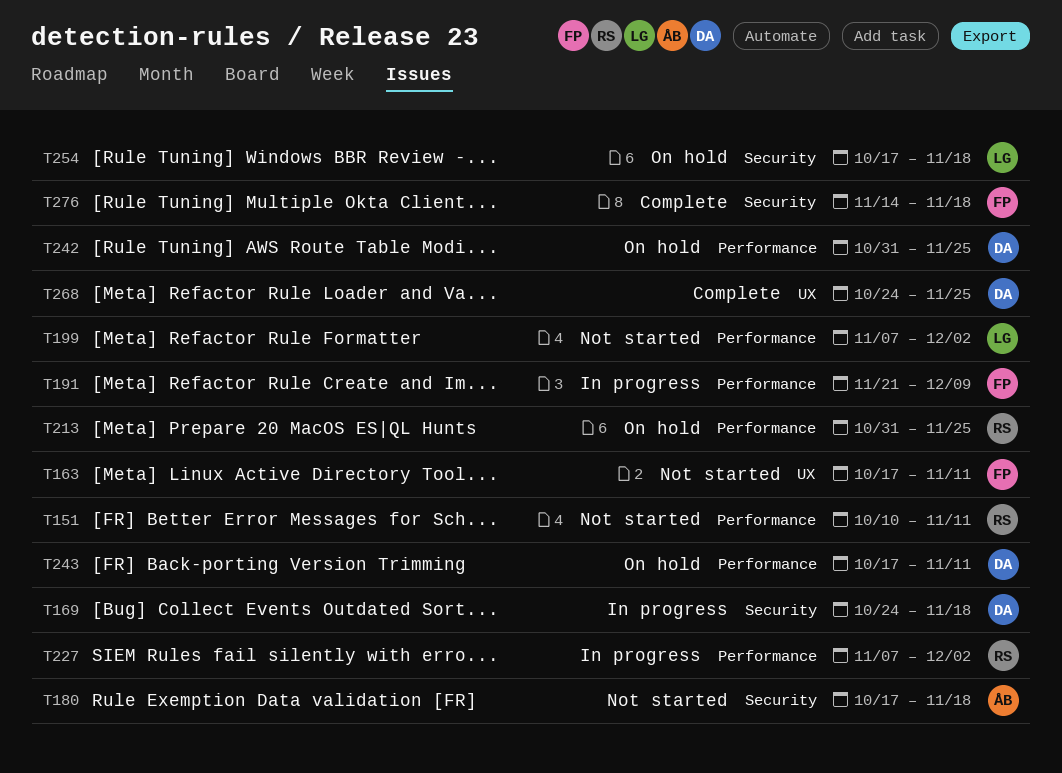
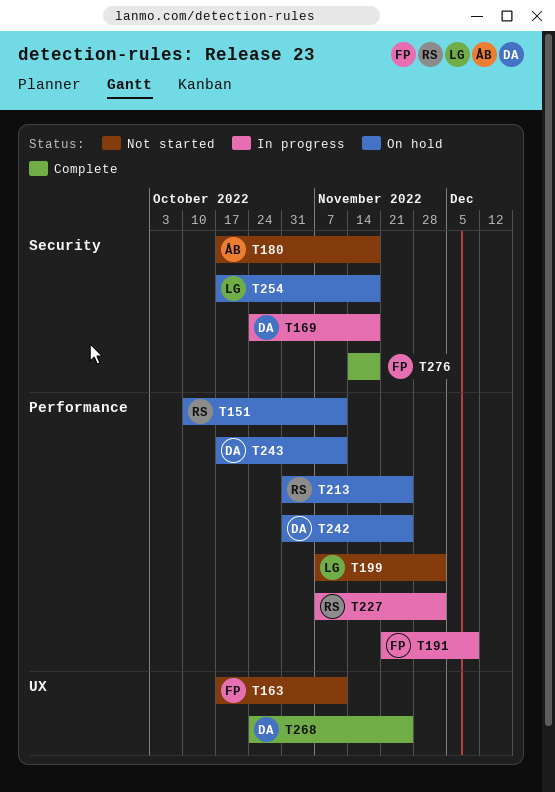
T151, status: Not started -> On hold

